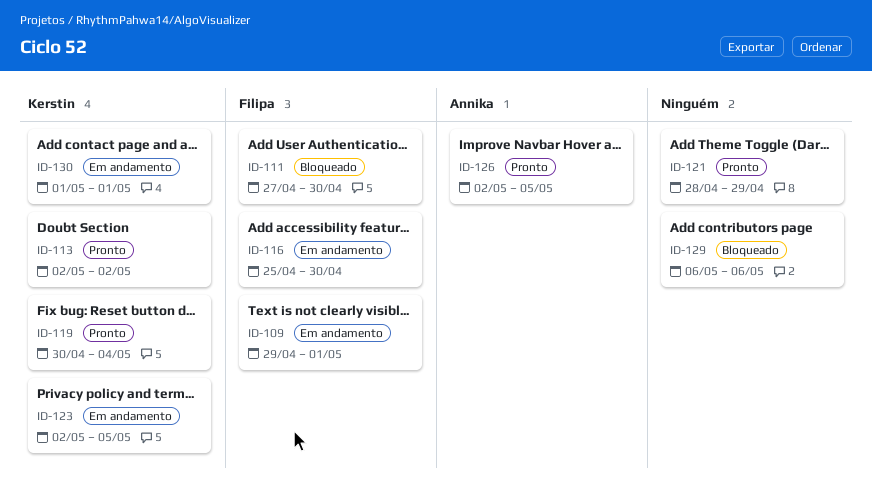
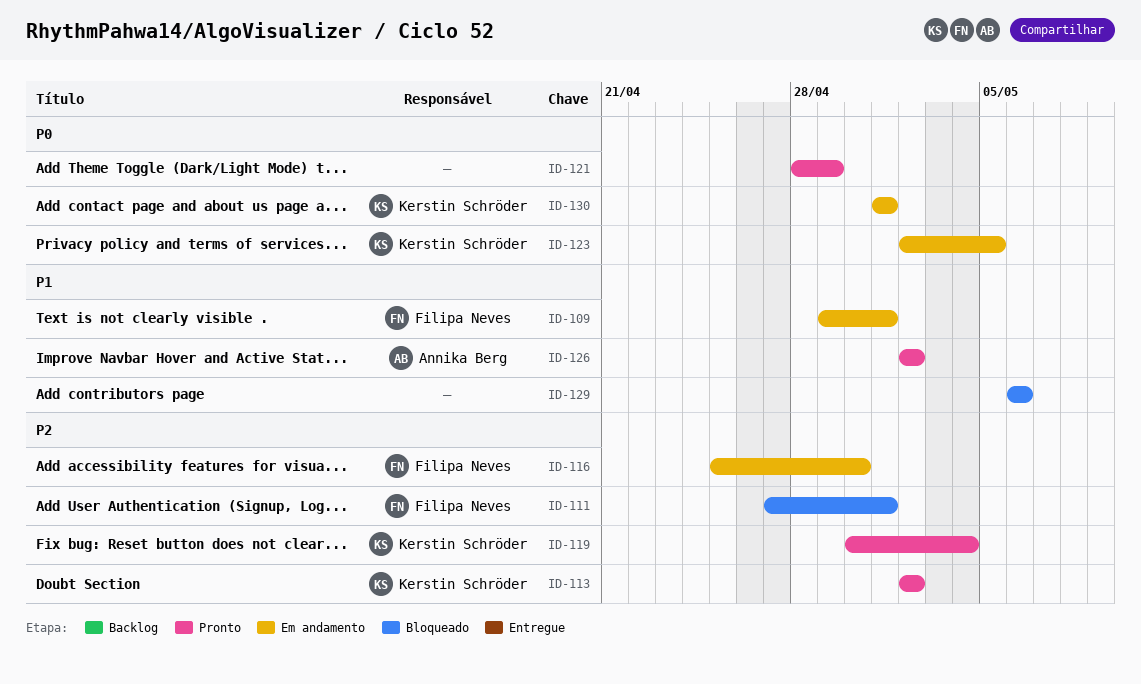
ID-111, due: Apr 30 -> May 1
ID-126, due: May 5 -> May 2

